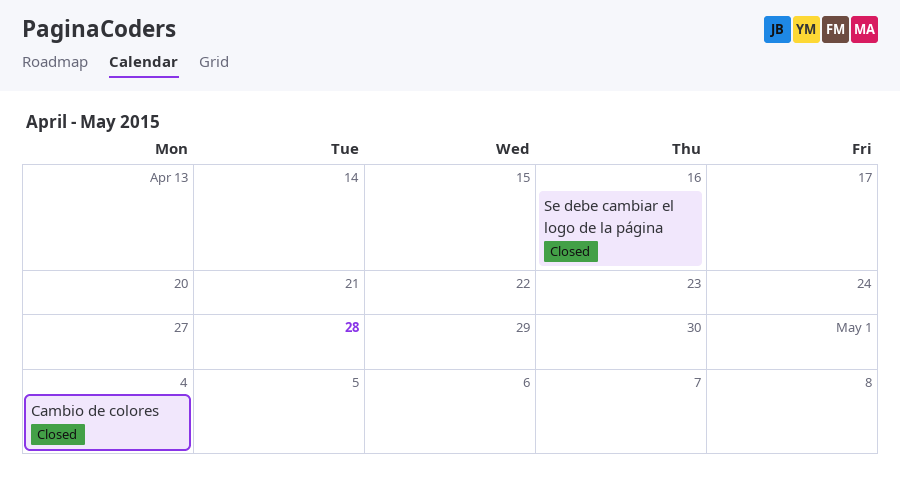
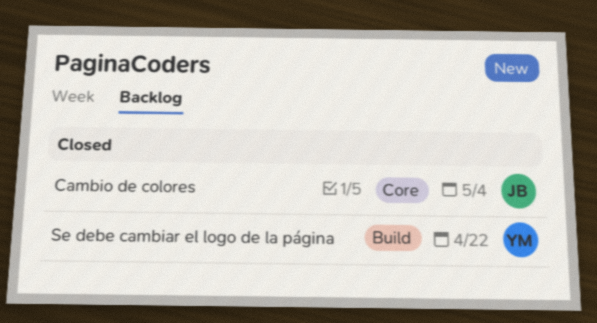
Se debe cambiar el logo de la página, due: Apr 16 -> Apr 22

